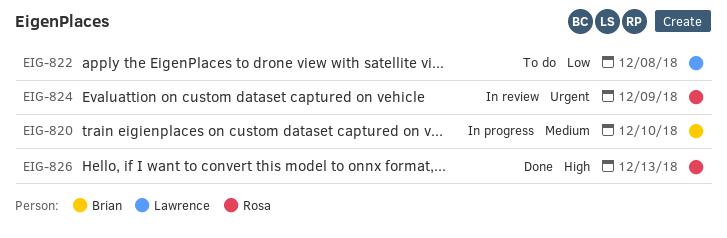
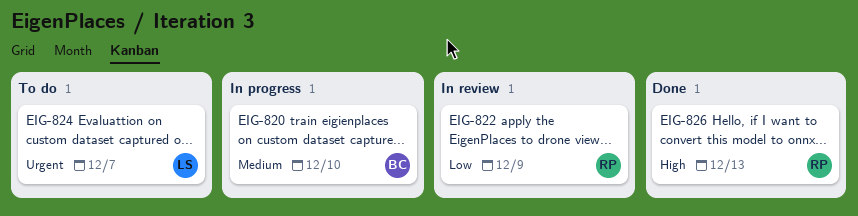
EIG-822, status: To do -> In review
EIG-822, owner: Lawrence -> Rosa
EIG-822, due: Dec 8 -> Dec 9
EIG-824, status: In review -> To do
EIG-824, owner: Rosa -> Lawrence
EIG-824, due: Dec 9 -> Dec 7

